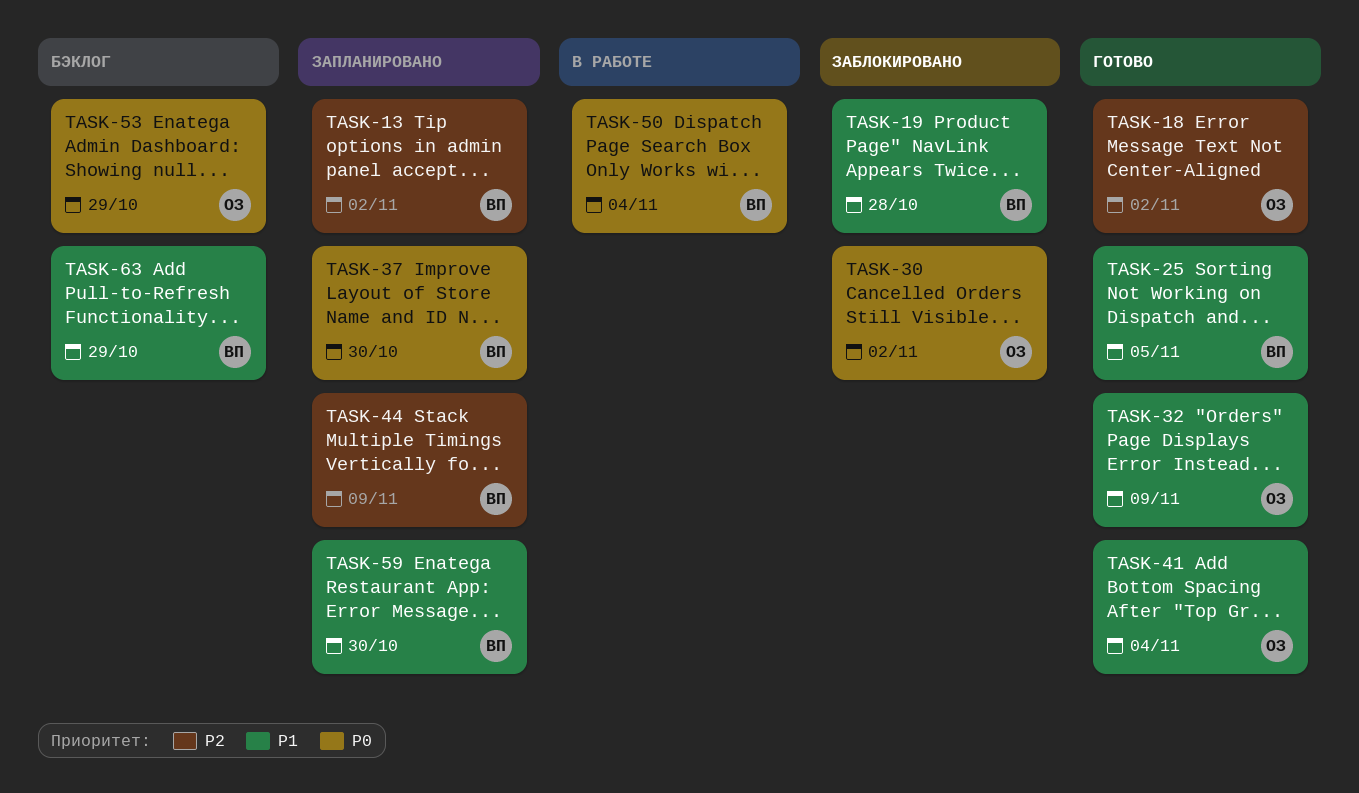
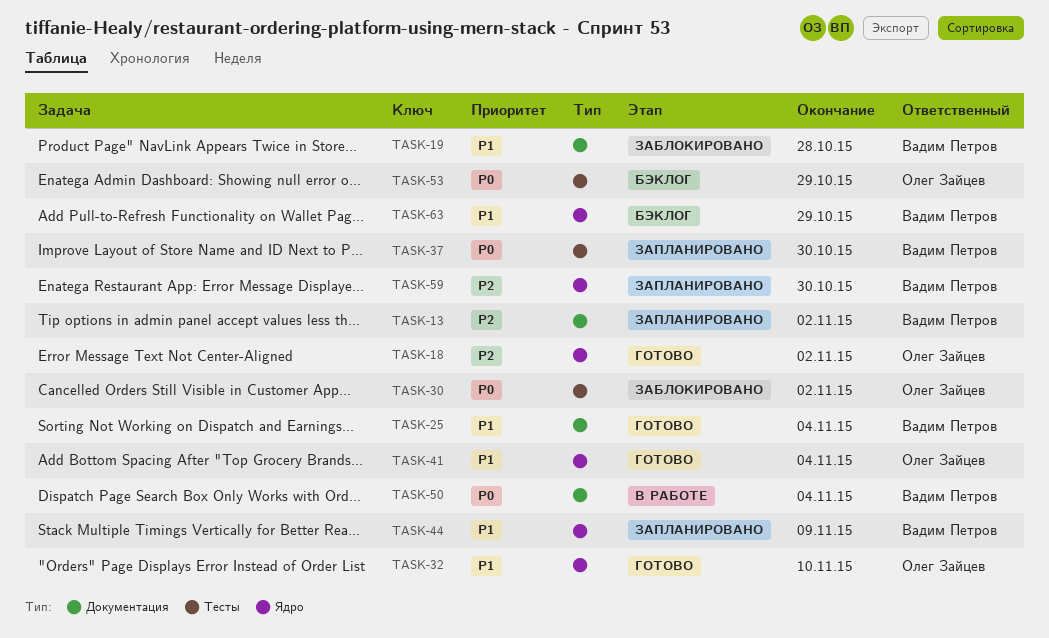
TASK-25, due: Nov 5 -> Nov 4
TASK-32, due: Nov 9 -> Nov 10
TASK-44, priority: P2 -> P1
TASK-59, priority: P1 -> P2

